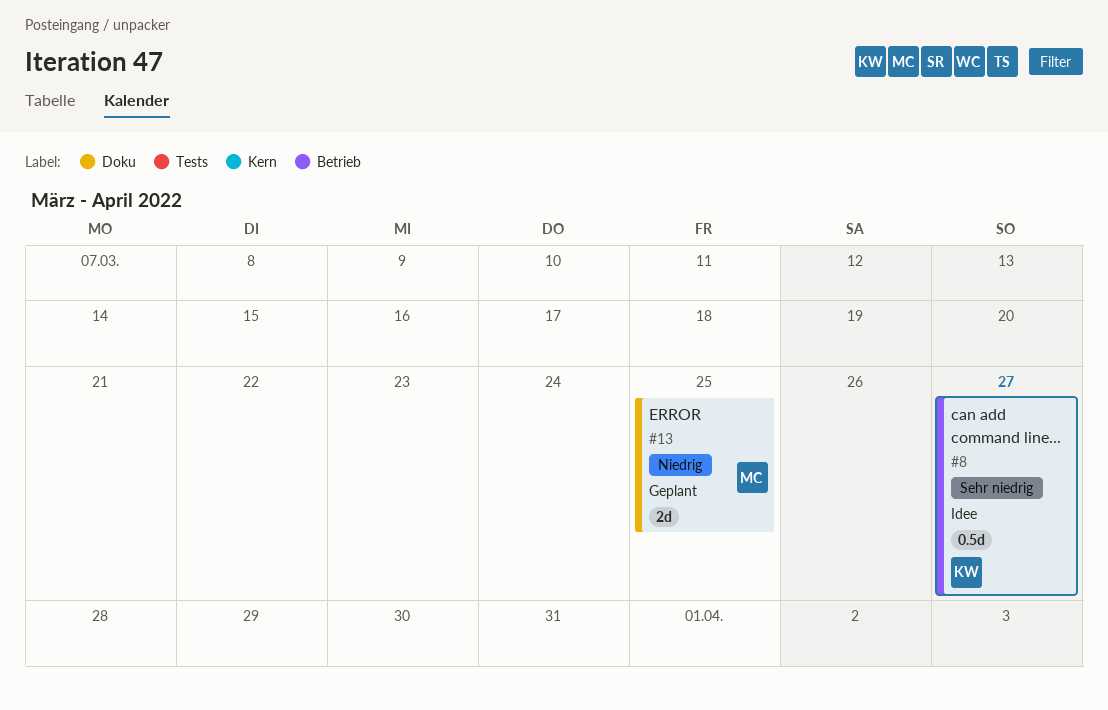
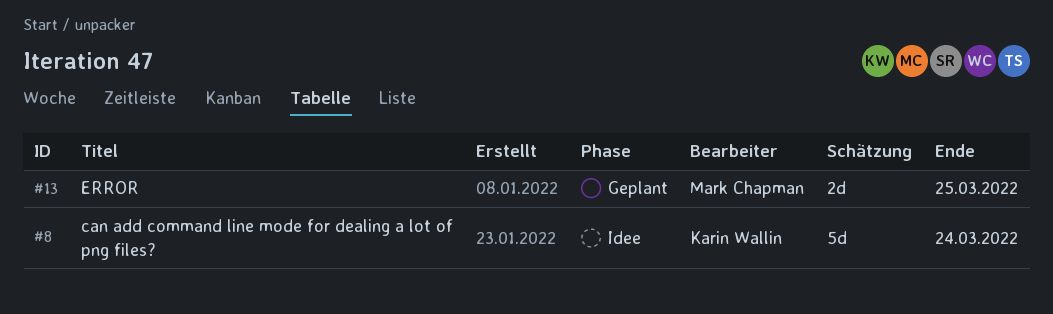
#8, estimate: 0.5d -> 5d
#8, due: Mar 27 -> Mar 24

